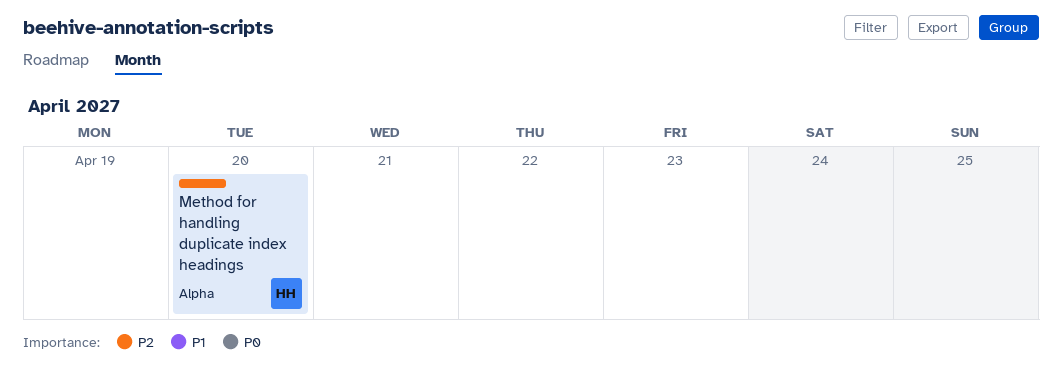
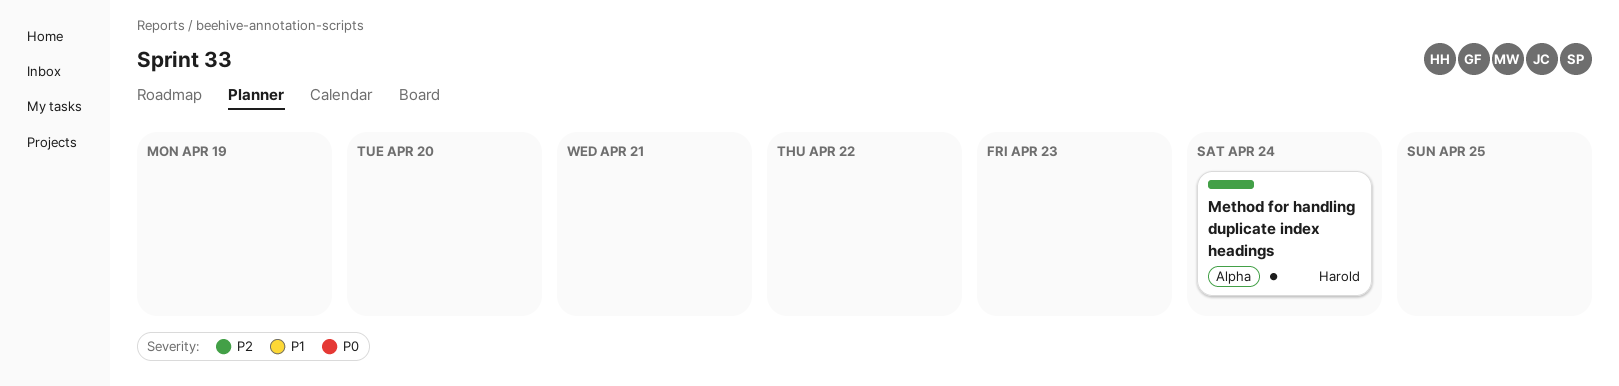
Method for handling duplicate index headings, due: Apr 20 -> Apr 24

